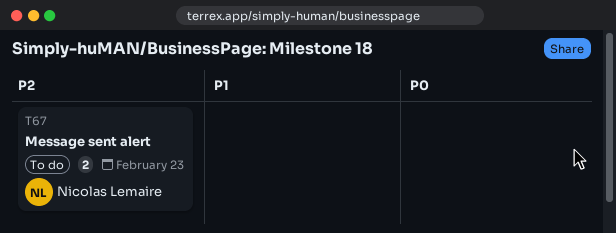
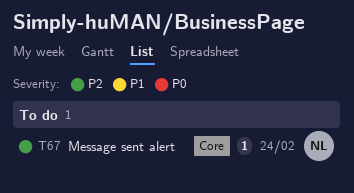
T67, estimate: 2 -> 1
T67, due: Feb 23 -> Feb 24

